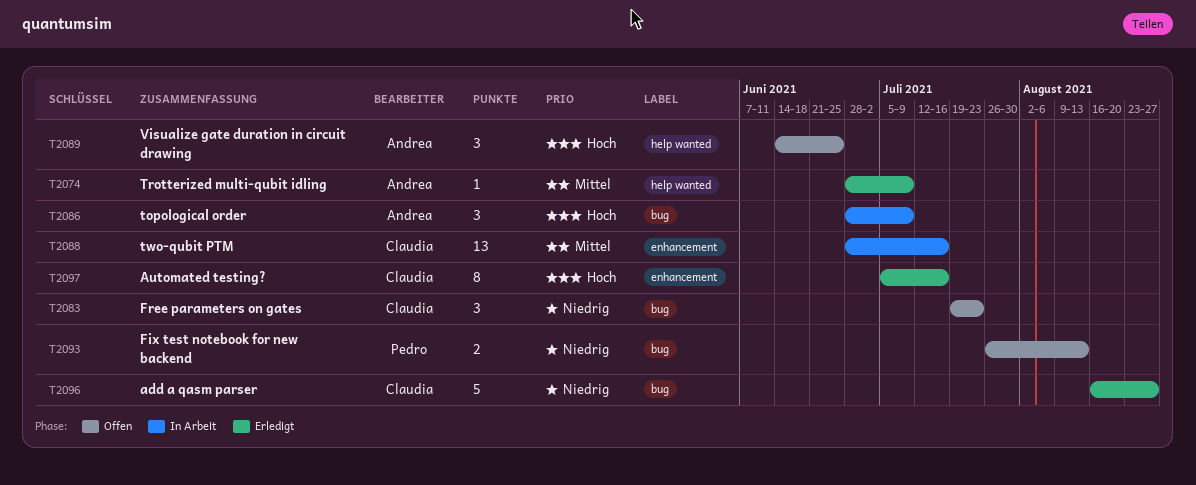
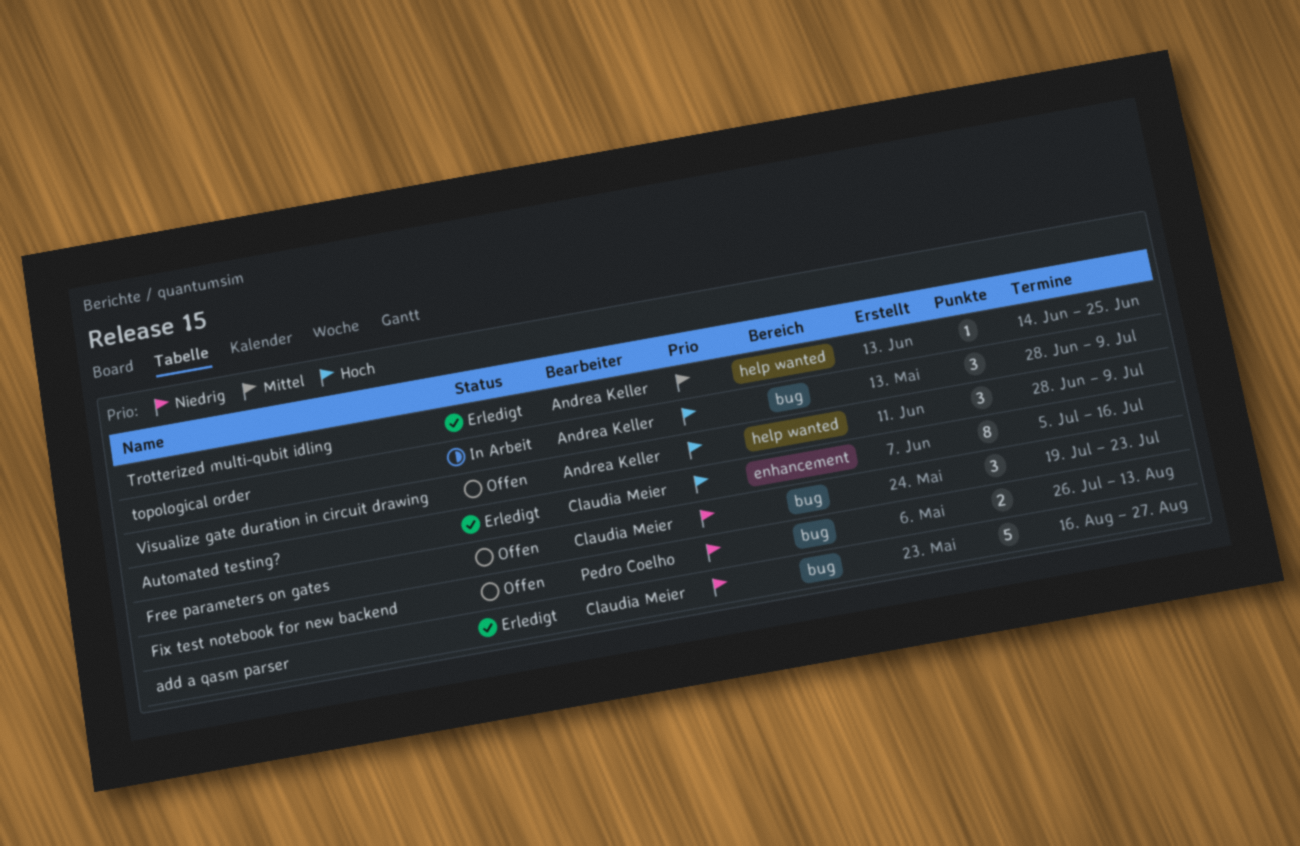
Trotterized multi-qubit idling, start: Jun 28 -> Jun 14
Trotterized multi-qubit idling, due: Jul 9 -> Jun 25
two-qubit PTM: present -> none
Visualize gate duration in circuit drawing, start: Jun 14 -> Jun 28
Visualize gate duration in circuit drawing, due: Jun 25 -> Jul 9

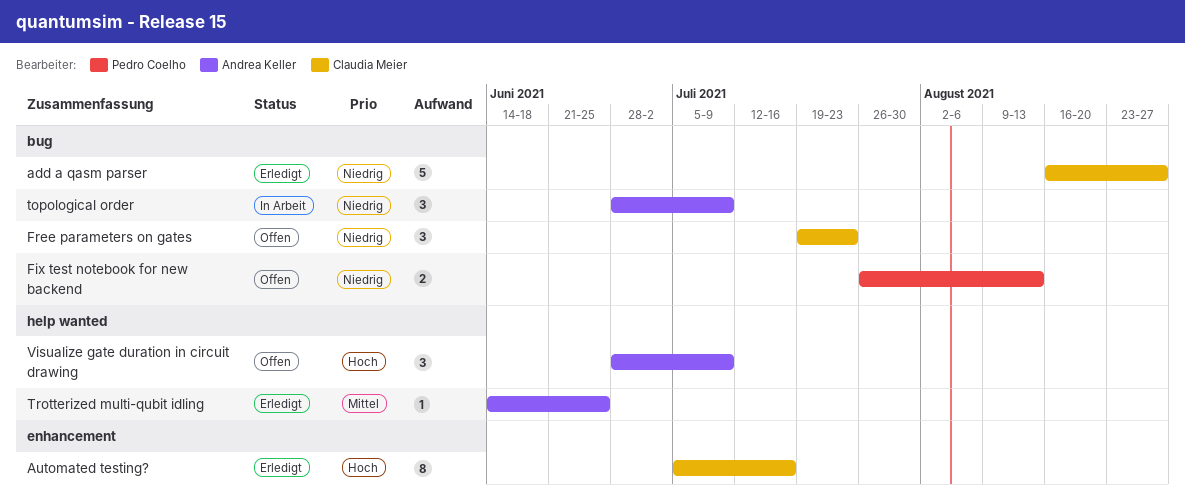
topological order, priority: Hoch -> Niedrig

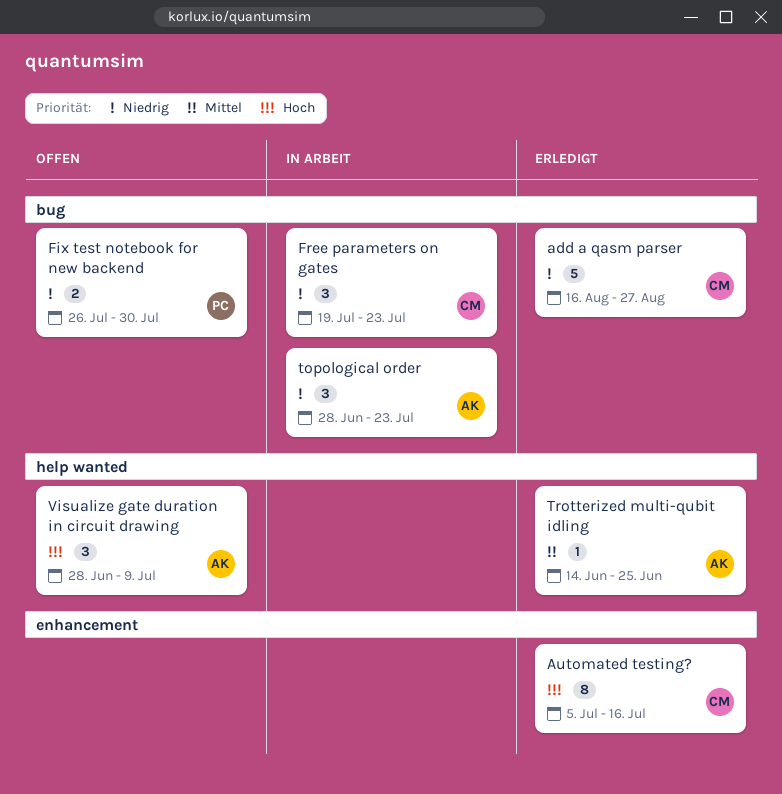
Fix test notebook for new backend, due: Aug 13 -> Jul 30
Free parameters on gates, status: Offen -> In Arbeit
topological order, due: Jul 9 -> Jul 23

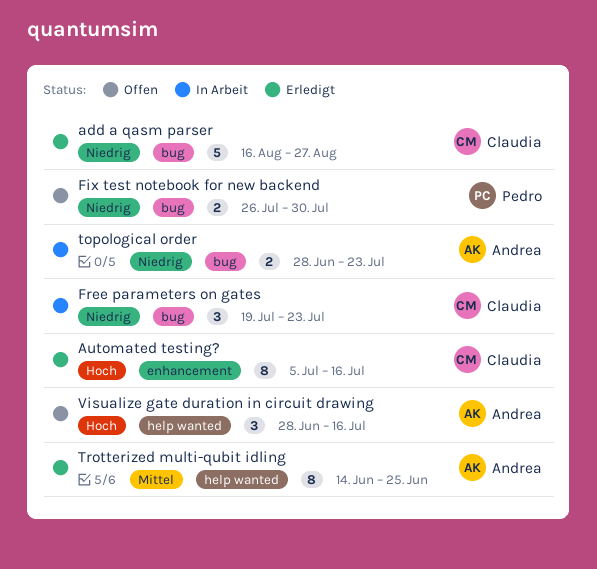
topological order, estimate: 3 -> 2
Trotterized multi-qubit idling, estimate: 1 -> 8
Visualize gate duration in circuit drawing, due: Jul 9 -> Jul 16

